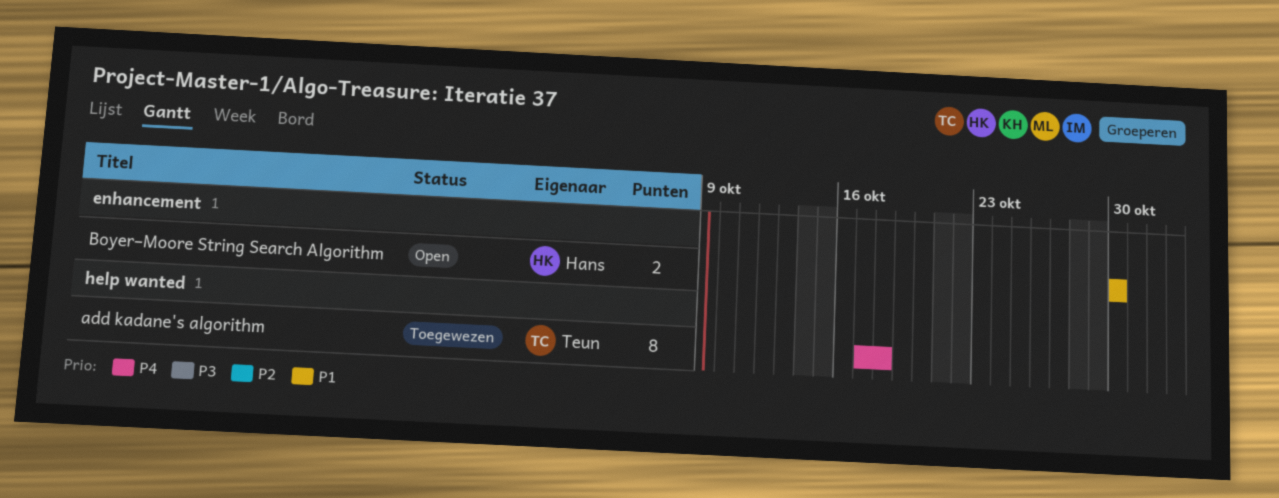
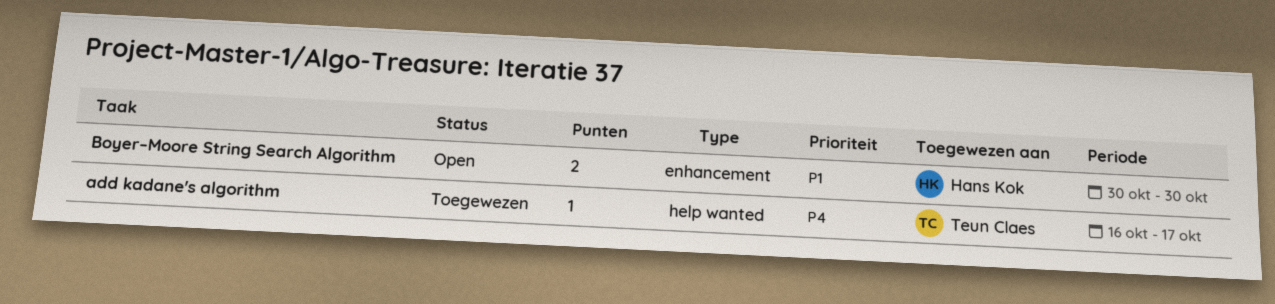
add kadane's algorithm, estimate: 8 -> 1
add kadane's algorithm, start: Oct 17 -> Oct 16
add kadane's algorithm, due: Oct 18 -> Oct 17

